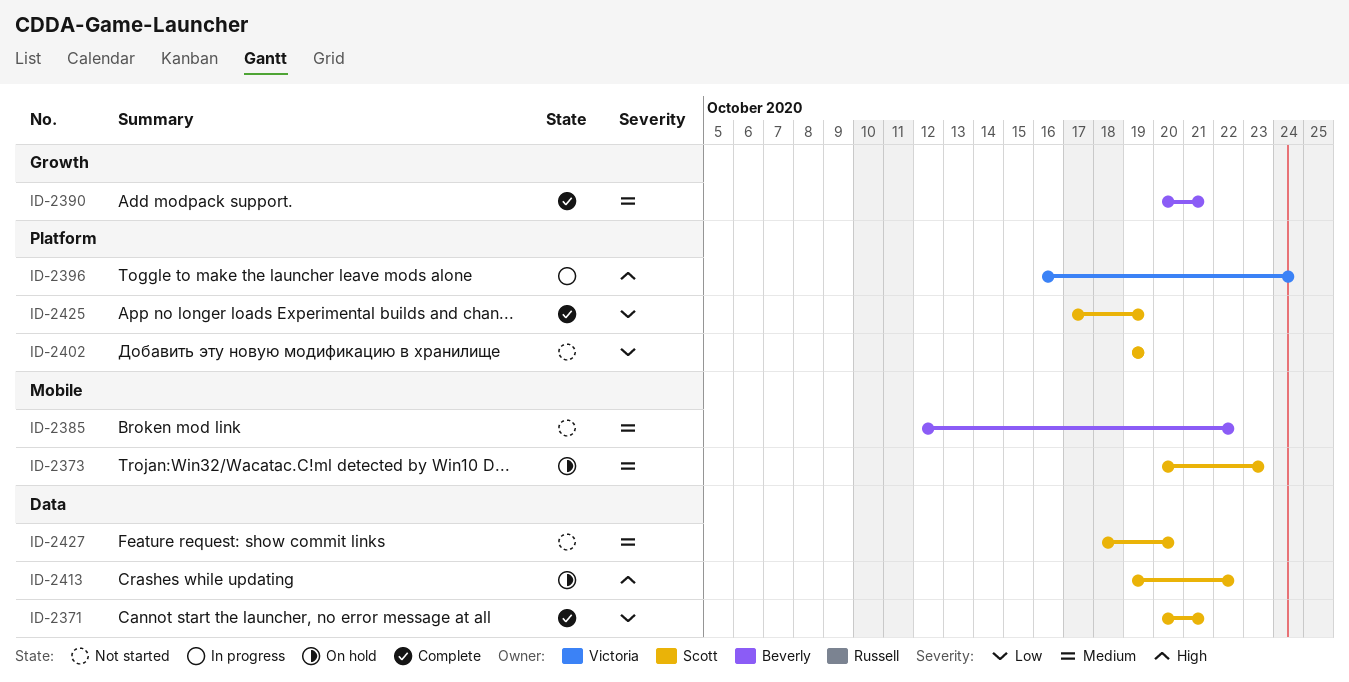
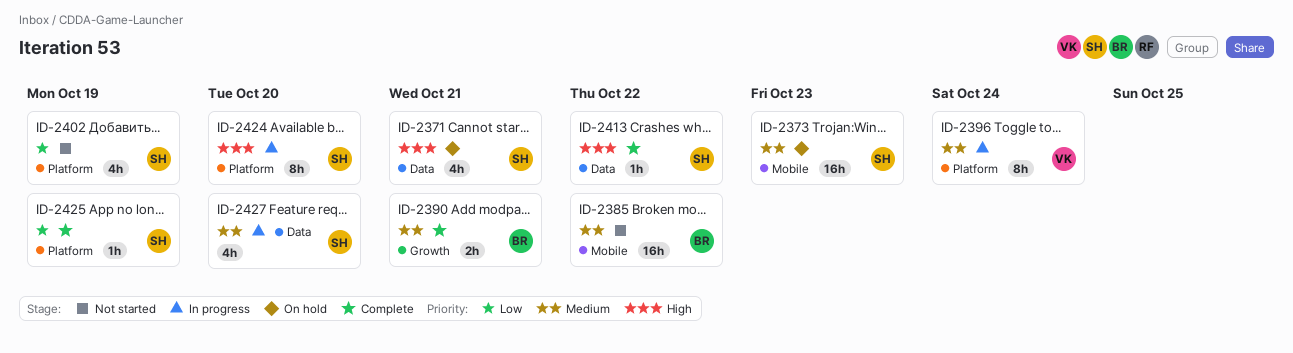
ID-2371, status: Complete -> On hold
ID-2371, priority: Low -> High
ID-2396, priority: High -> Medium
ID-2413, status: On hold -> Complete
ID-2424: none -> present
ID-2427, status: Not started -> In progress

